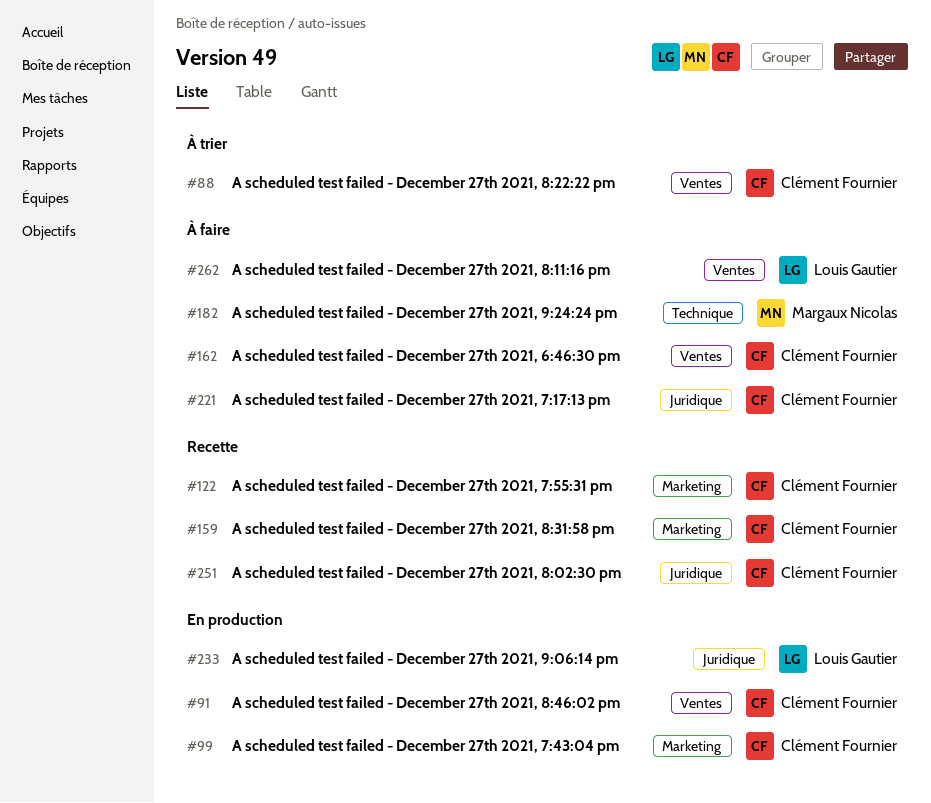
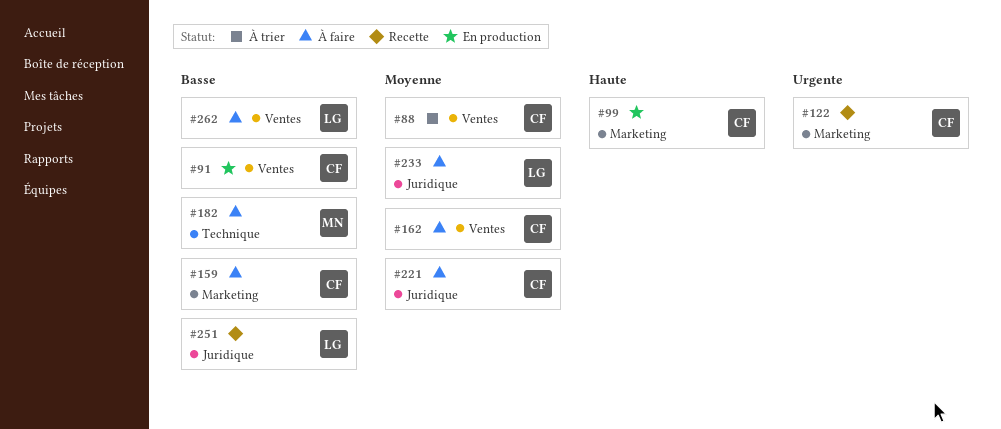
#159, status: Recette -> À faire
#233, status: En production -> À faire
#251, owner: Clément Fournier -> Louis Gautier

